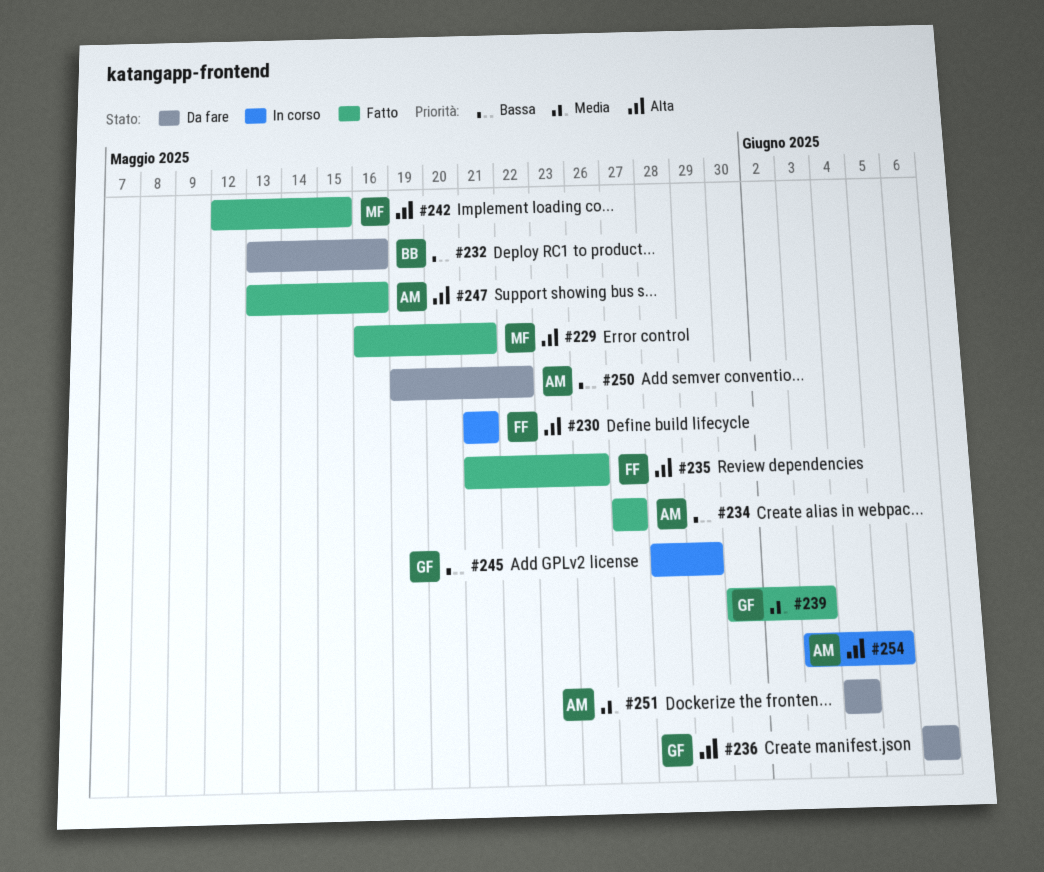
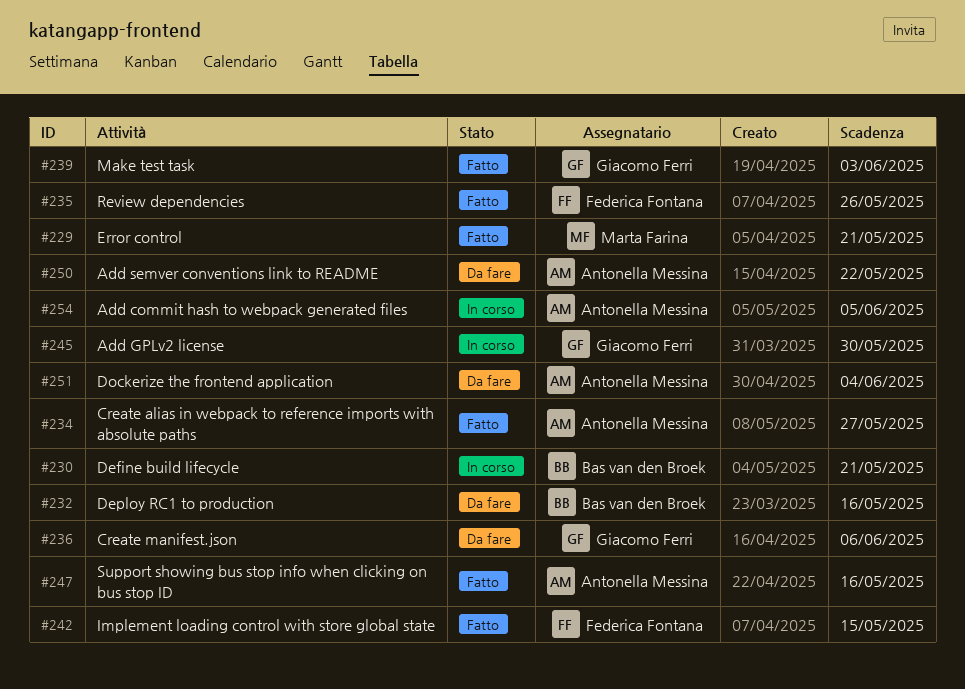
#230, owner: Federica Fontana -> Bas van den Broek
#242, owner: Marta Farina -> Federica Fontana
#245, due: May 29 -> May 30

